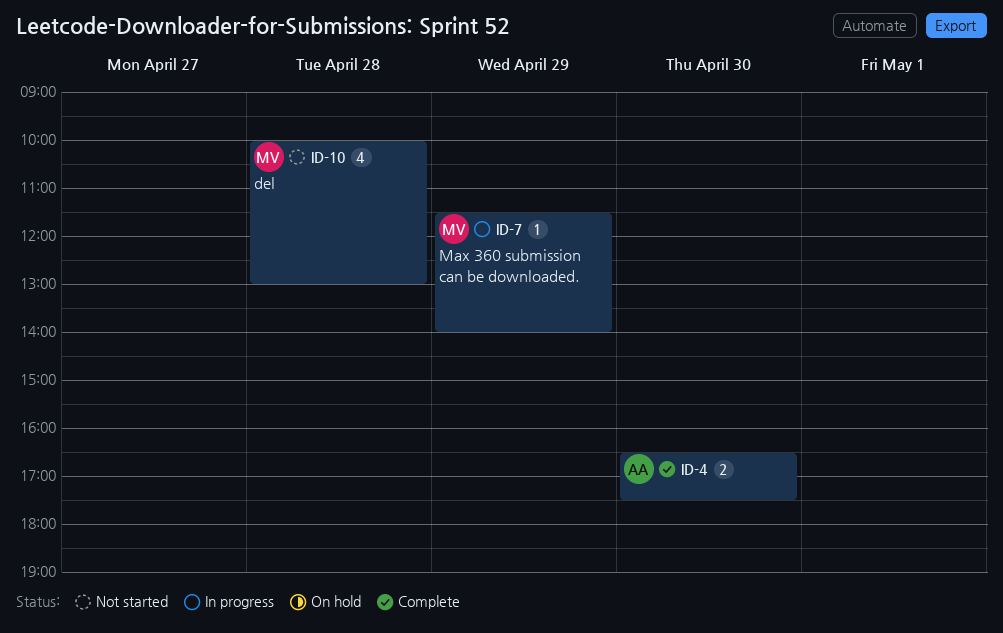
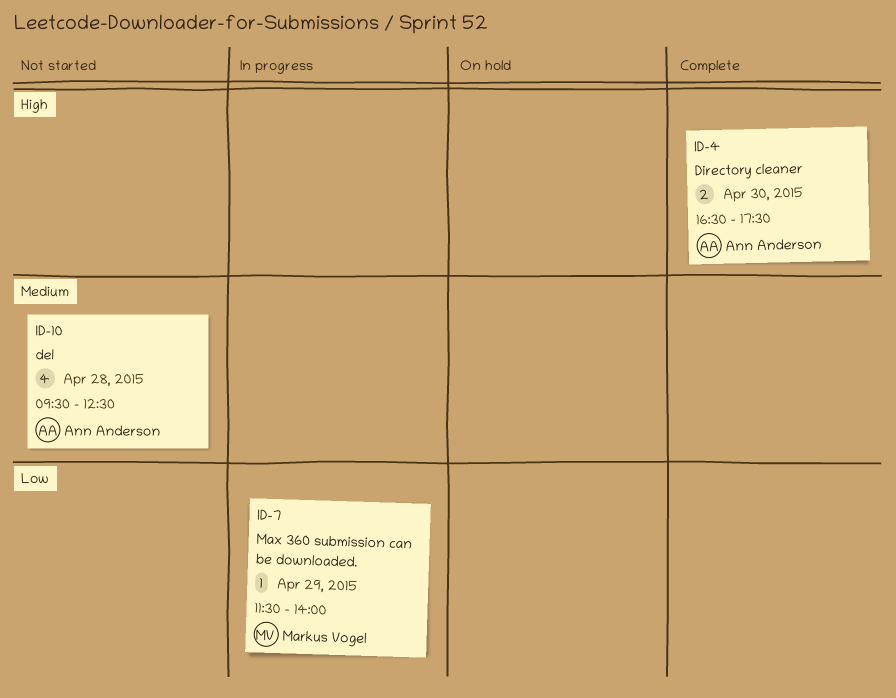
ID-10, owner: Markus Vogel -> Ann Anderson
ID-10, begins: 10:00 -> 09:30
ID-10, ends: 13:00 -> 12:30

